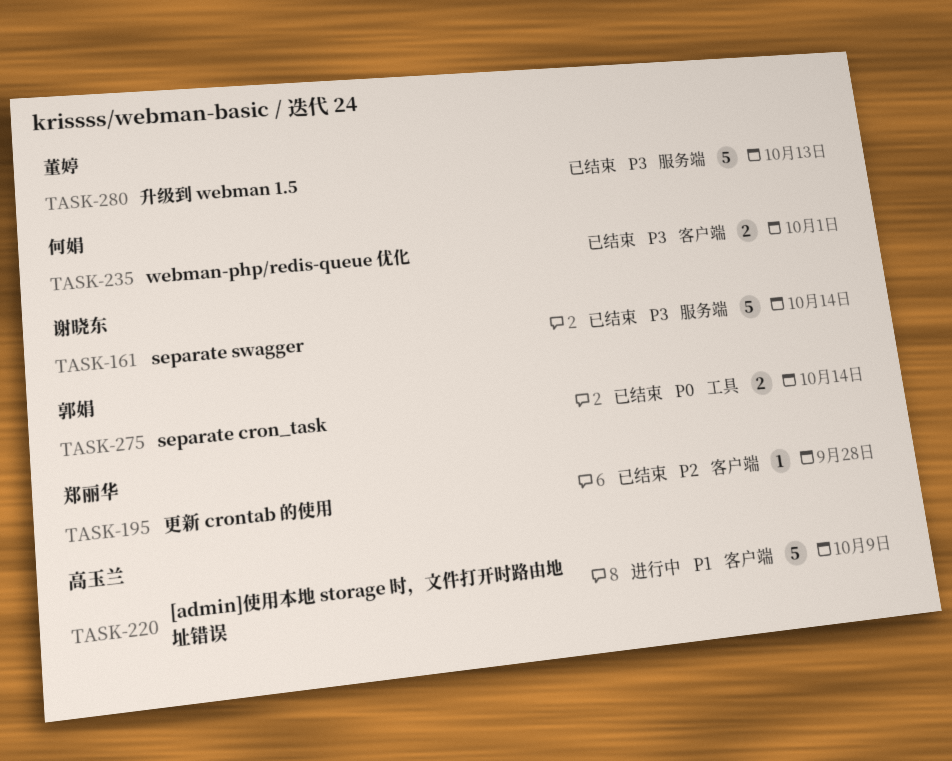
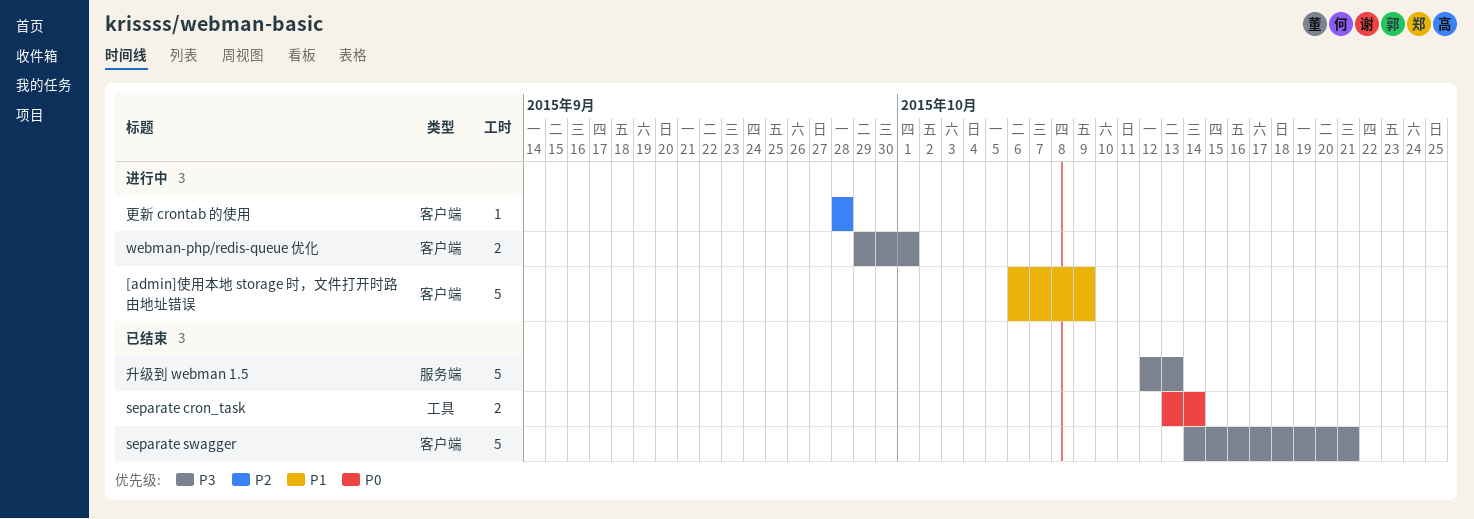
separate swagger, label: 服务端 -> 客户端
separate swagger, due: Oct 14 -> Oct 21
webman-php/redis-queue 优化, status: 已结束 -> 进行中
更新 crontab 的使用, status: 已结束 -> 进行中

